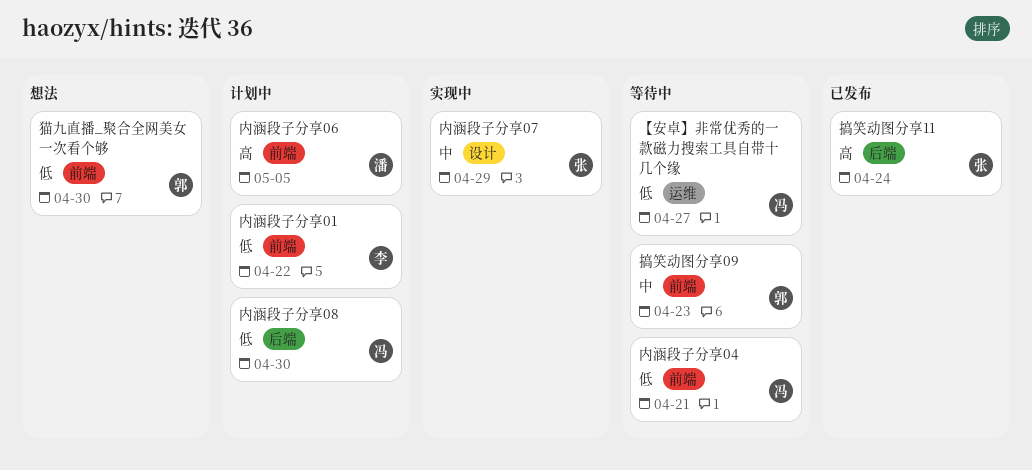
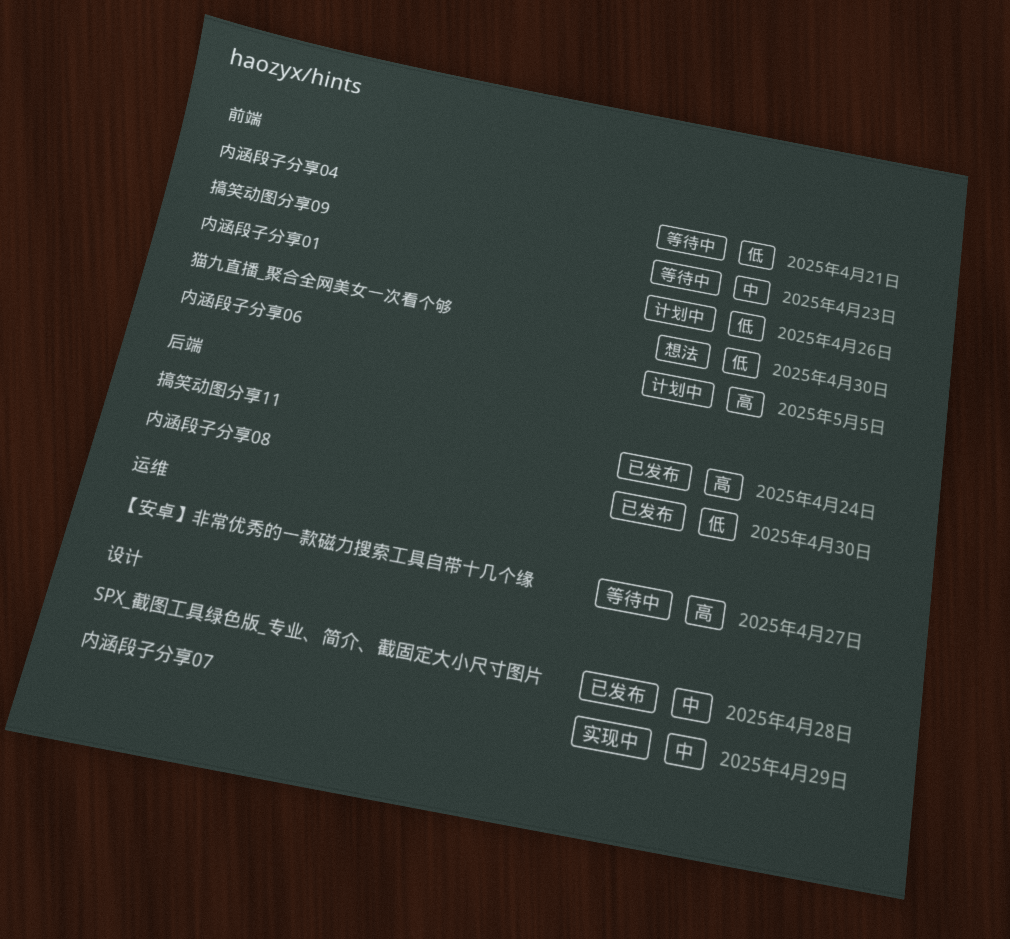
SPX_截图工具绿色版_专业、简介、截固定大小尺寸图片: none -> present
【安卓】非常优秀的一款磁力搜索工具自带十几个缘, priority: 低 -> 高
内涵段子分享01, due: Apr 22 -> Apr 26
内涵段子分享08, status: 计划中 -> 已发布

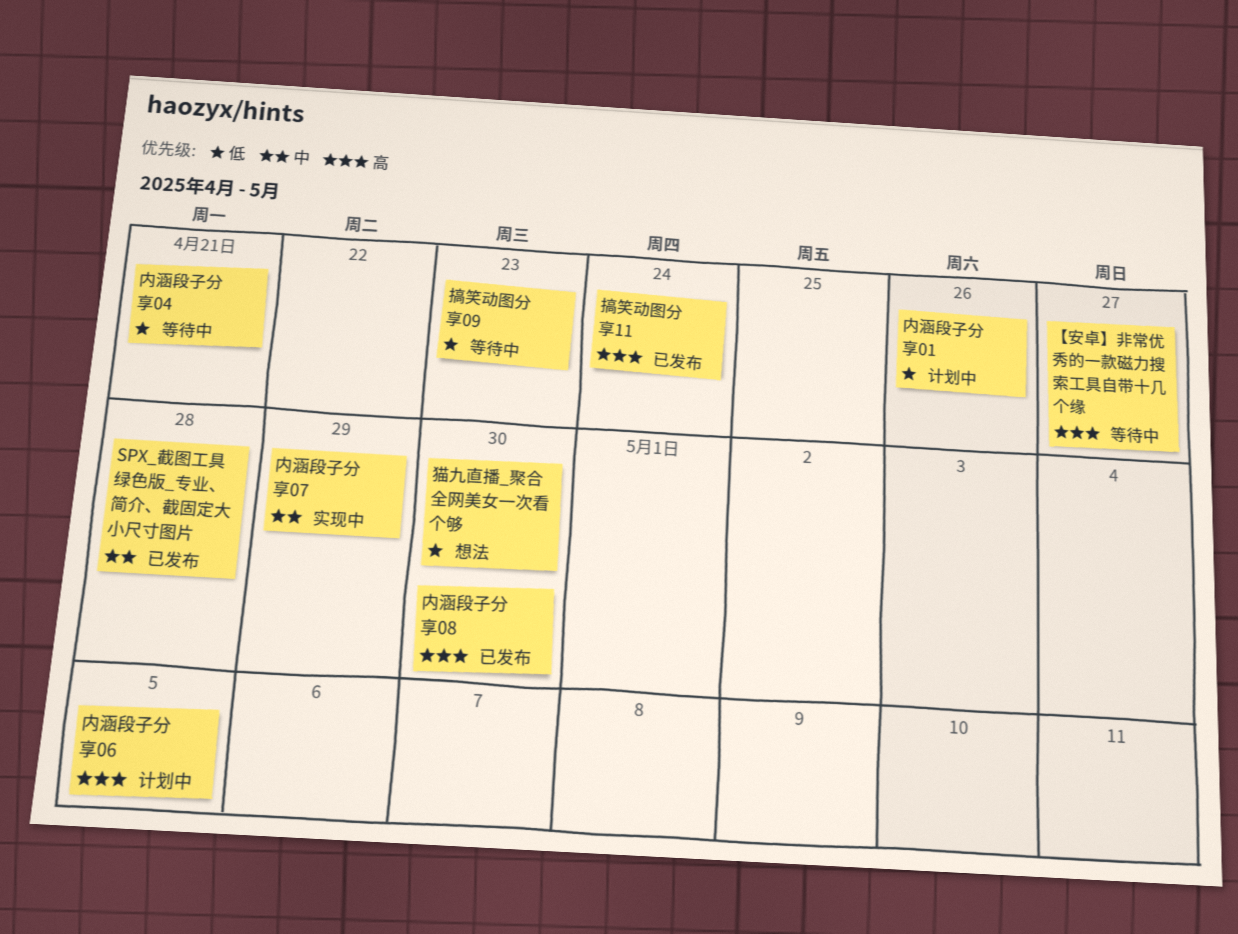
内涵段子分享08, priority: 低 -> 高
搞笑动图分享09, priority: 中 -> 低

